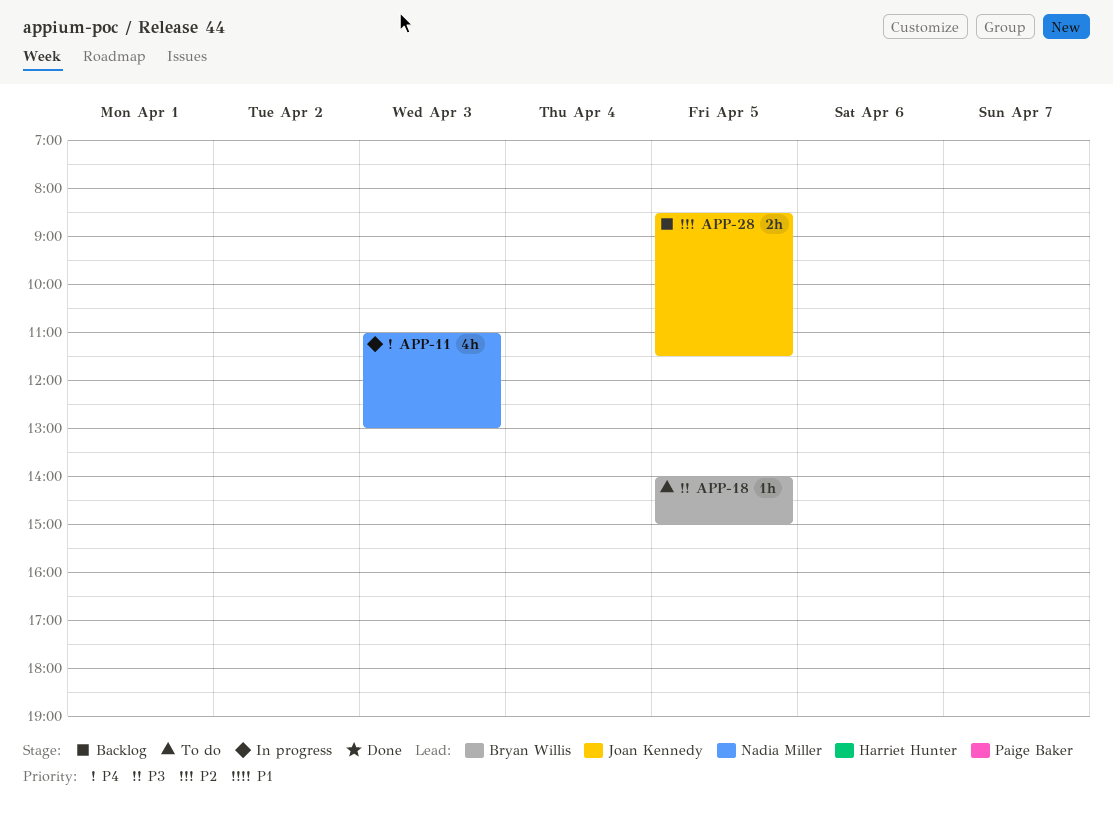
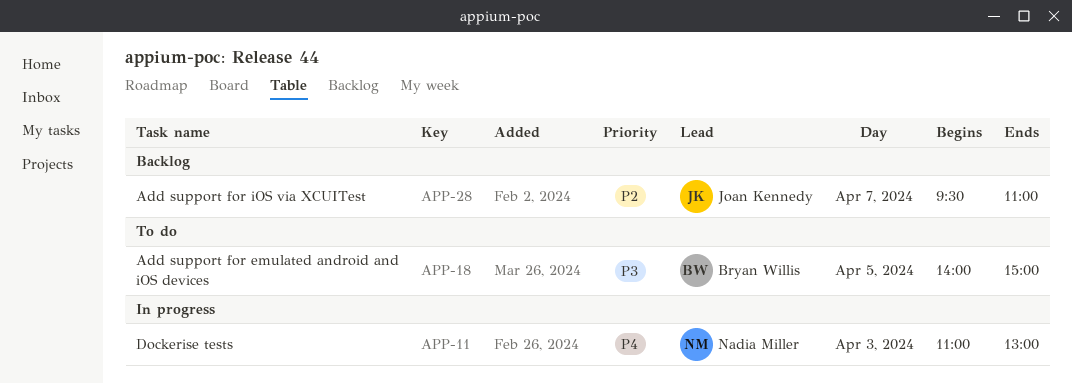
APP-28, day: Apr 5 -> Apr 7
APP-28, begins: 08:30 -> 09:30
APP-28, ends: 11:30 -> 11:00

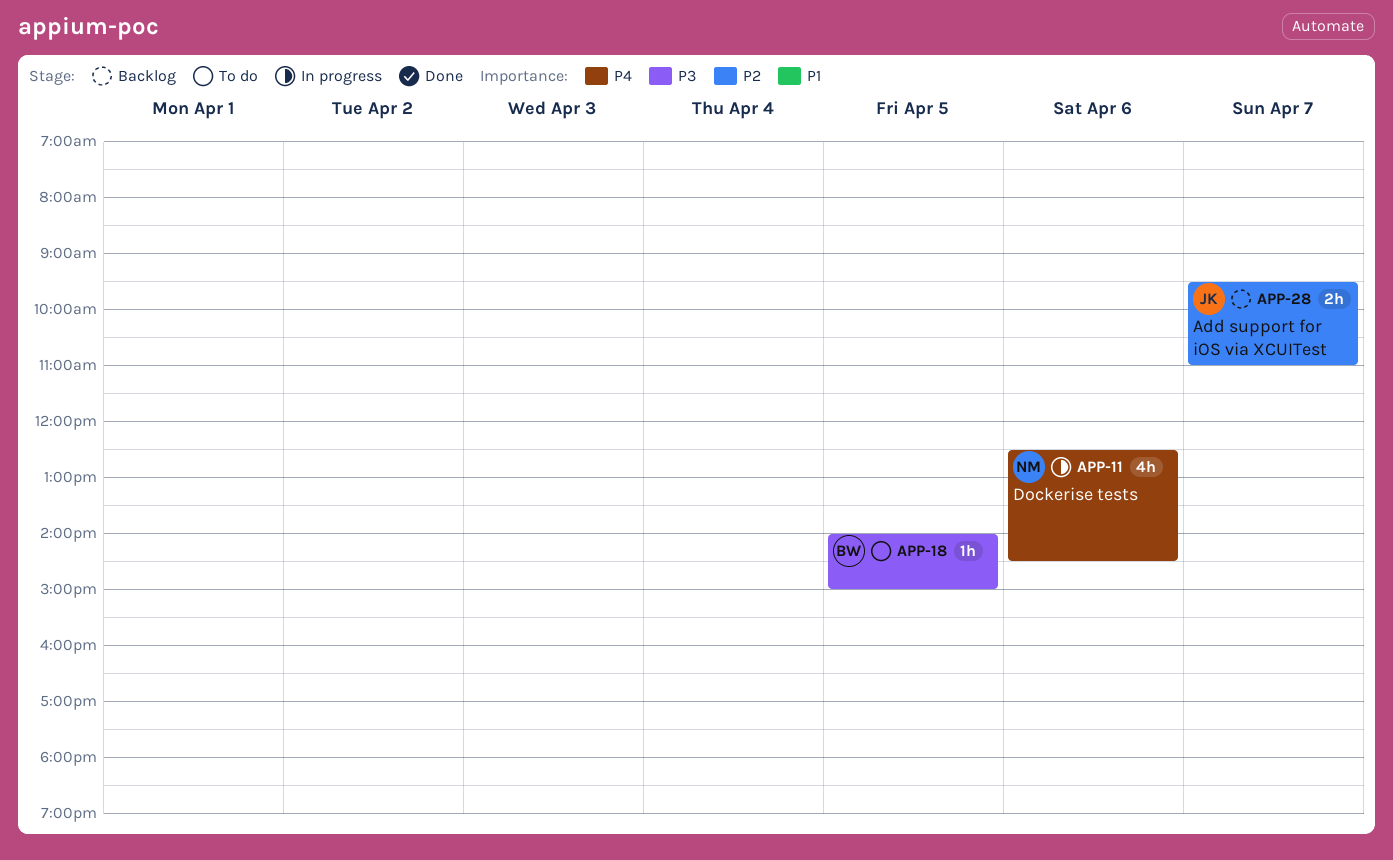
APP-11, day: Apr 3 -> Apr 6
APP-11, begins: 11:00 -> 12:30
APP-11, ends: 13:00 -> 14:30

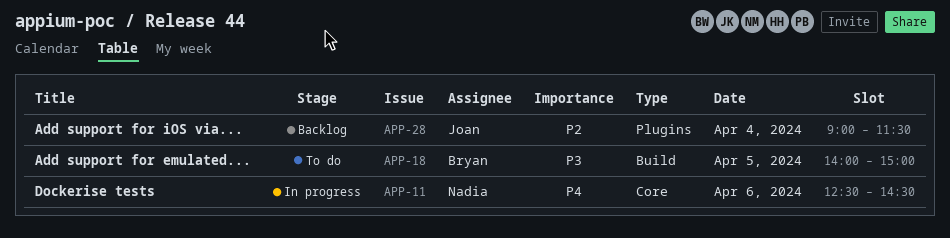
APP-28, day: Apr 7 -> Apr 4
APP-28, begins: 09:30 -> 09:00
APP-28, ends: 11:00 -> 11:30

